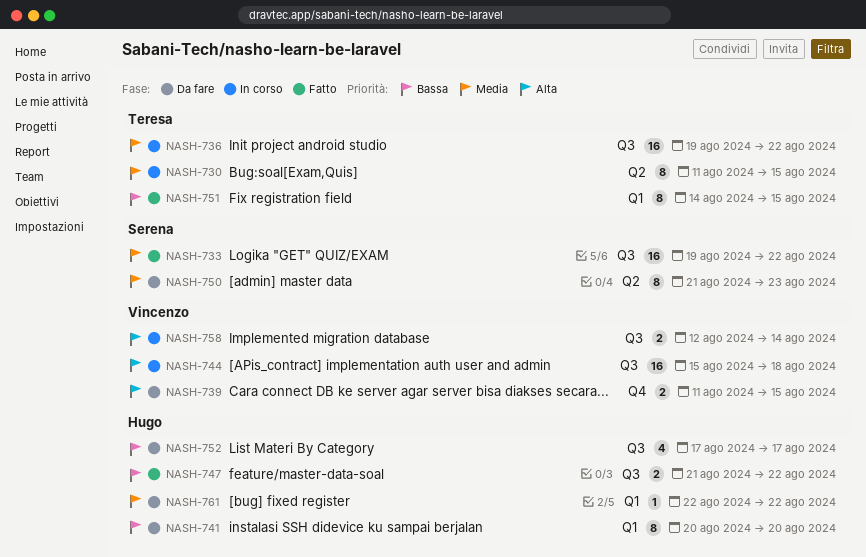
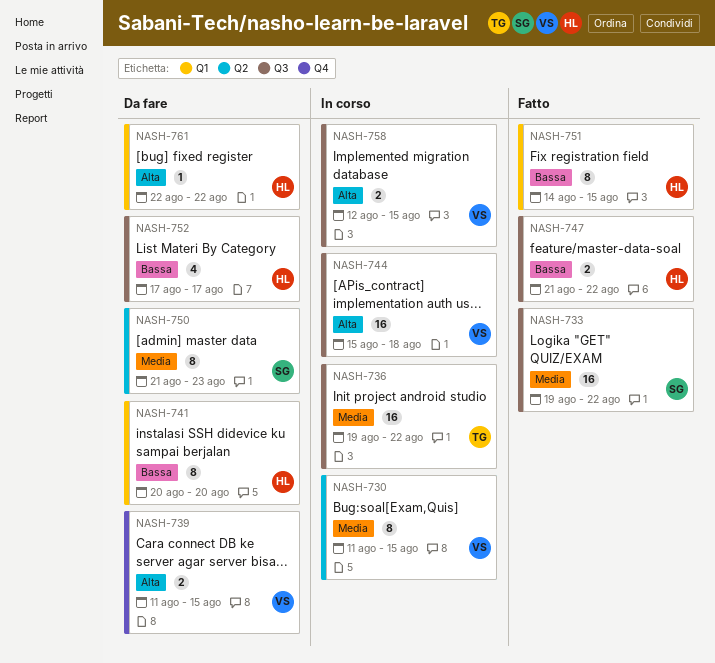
NASH-730, owner: Teresa -> Vincenzo
NASH-751, owner: Teresa -> Hugo
NASH-758, due: Aug 14 -> Aug 15
NASH-761, priority: Media -> Alta

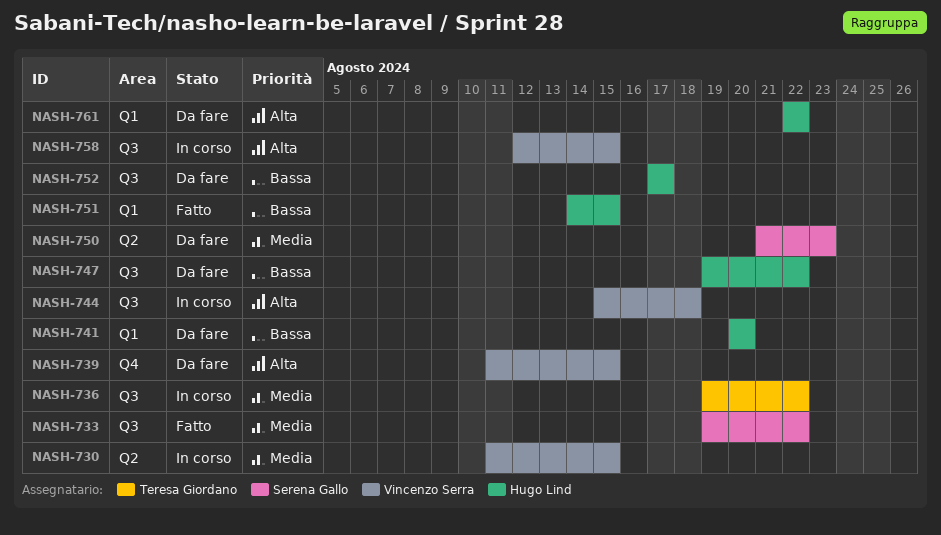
NASH-747, status: Fatto -> Da fare
NASH-747, start: Aug 21 -> Aug 19

